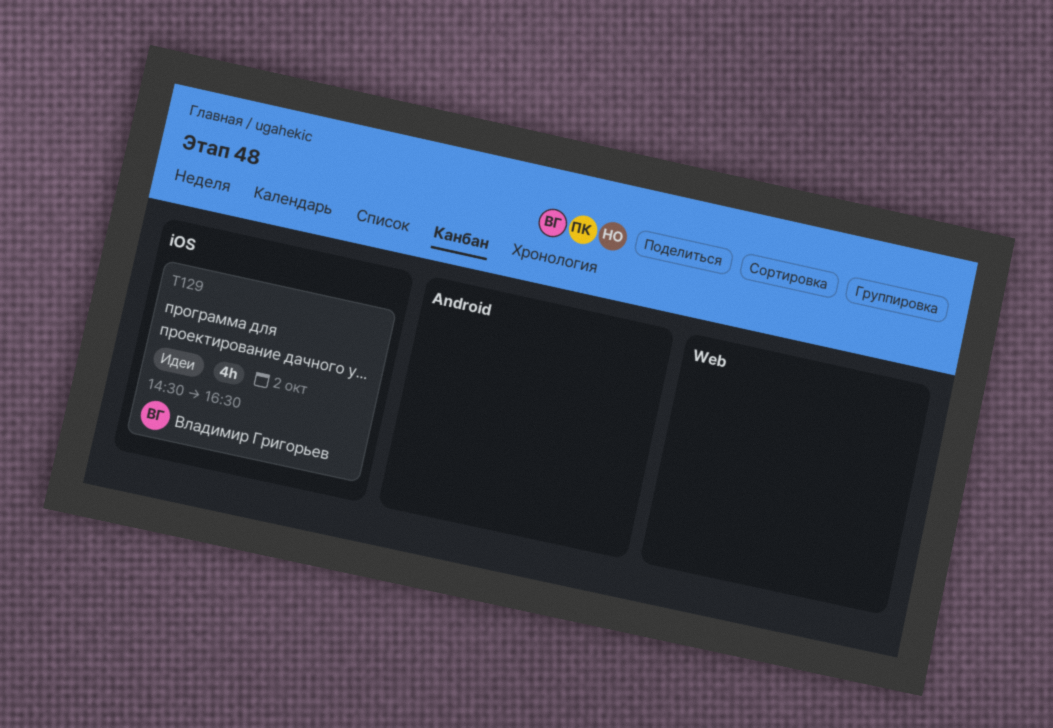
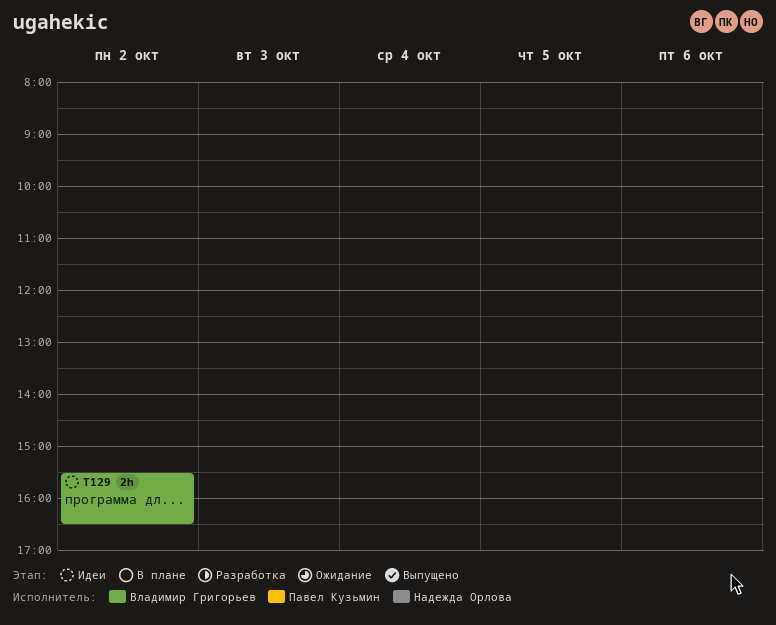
T129, estimate: 4h -> 2h
T129, begins: 14:30 -> 15:30

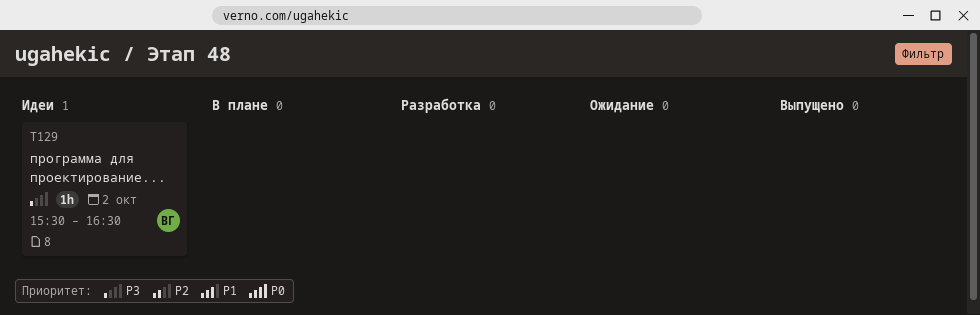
T129, estimate: 2h -> 1h

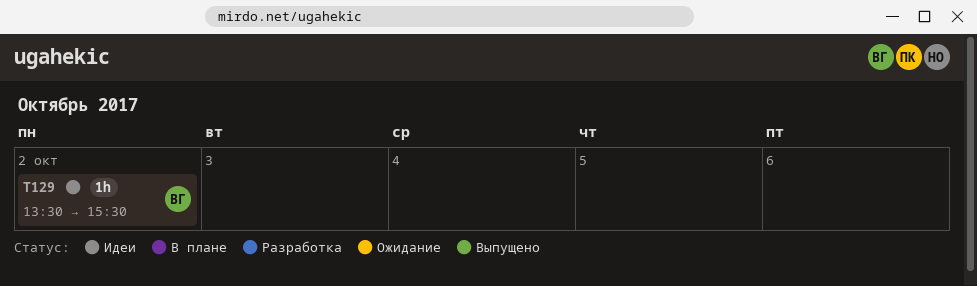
T129, begins: 15:30 -> 13:30
T129, ends: 16:30 -> 15:30

